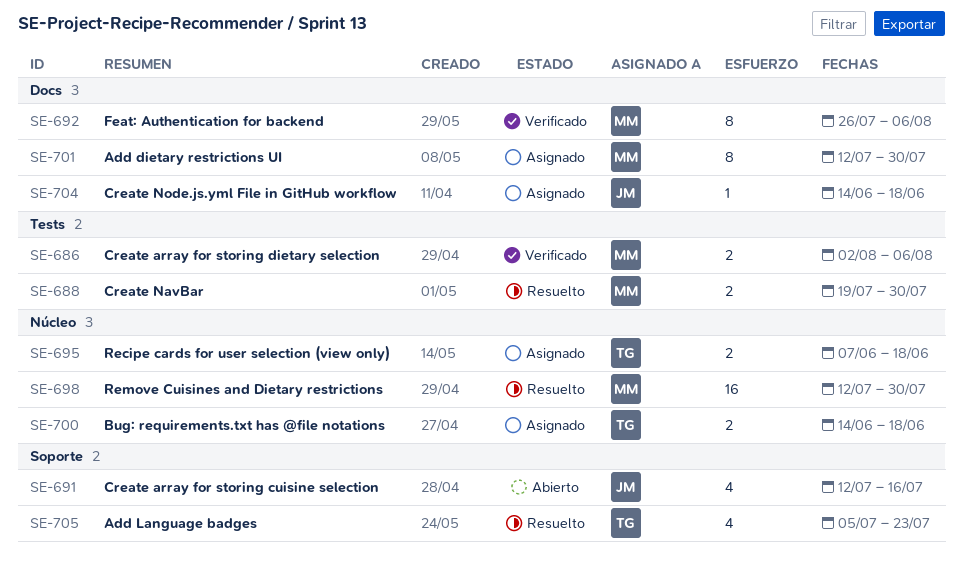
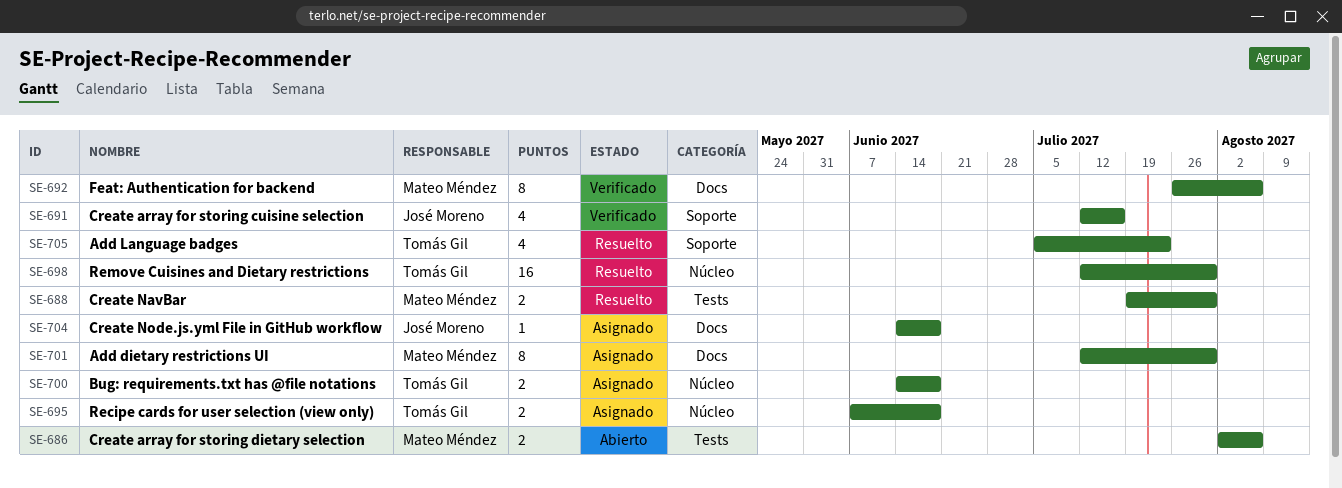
SE-686, status: Verificado -> Abierto
SE-691, status: Abierto -> Verificado
SE-698, owner: Mateo Méndez -> Tomás Gil

